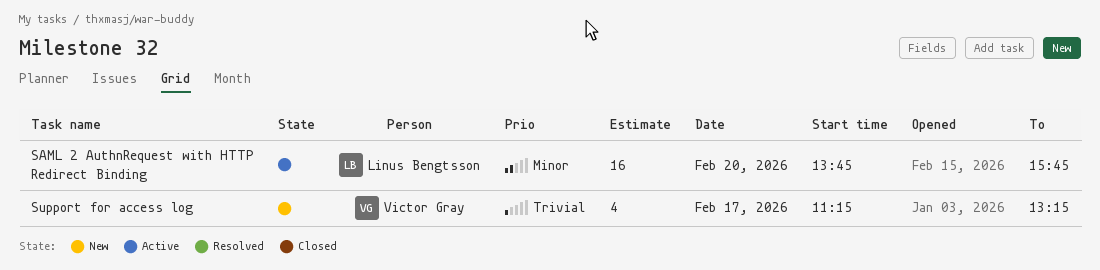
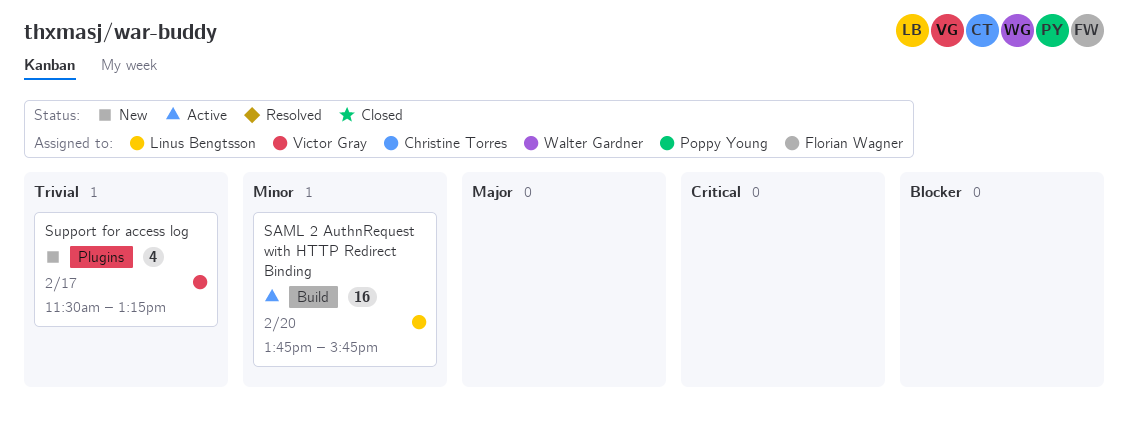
Support for access log, begins: 11:15 -> 11:30

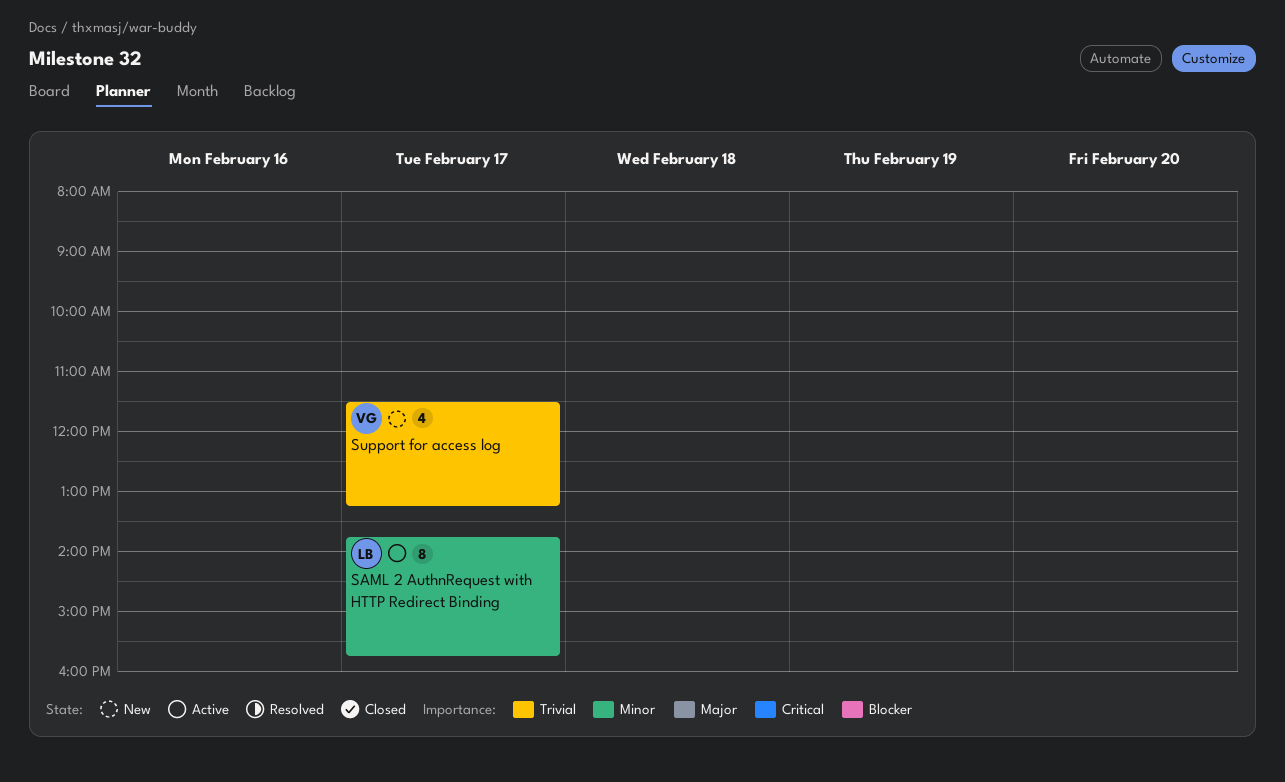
SAML 2 AuthnRequest with HTTP Redirect Binding, estimate: 16 -> 8
SAML 2 AuthnRequest with HTTP Redirect Binding, day: Feb 20 -> Feb 17

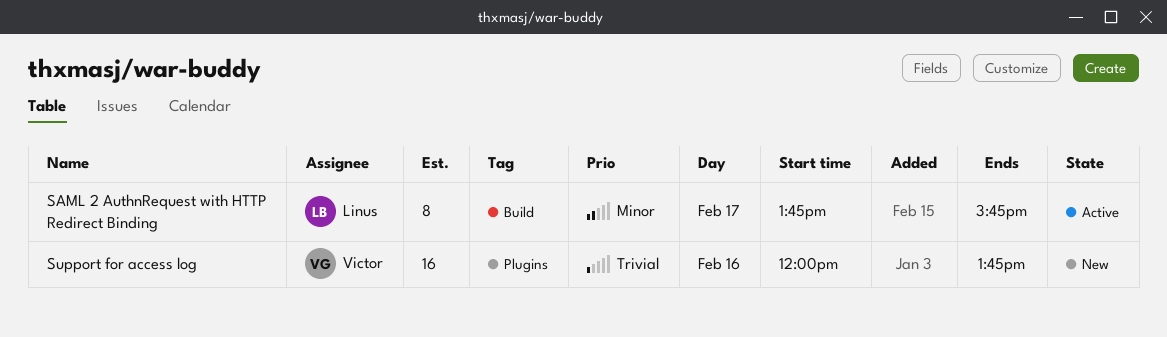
Support for access log, estimate: 4 -> 16
Support for access log, day: Feb 17 -> Feb 16
Support for access log, begins: 11:30 -> 12:00
Support for access log, ends: 13:15 -> 13:45

